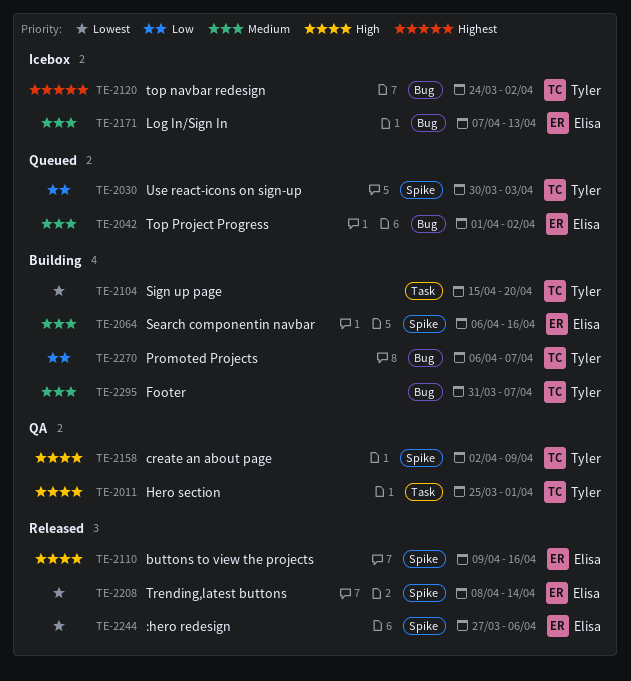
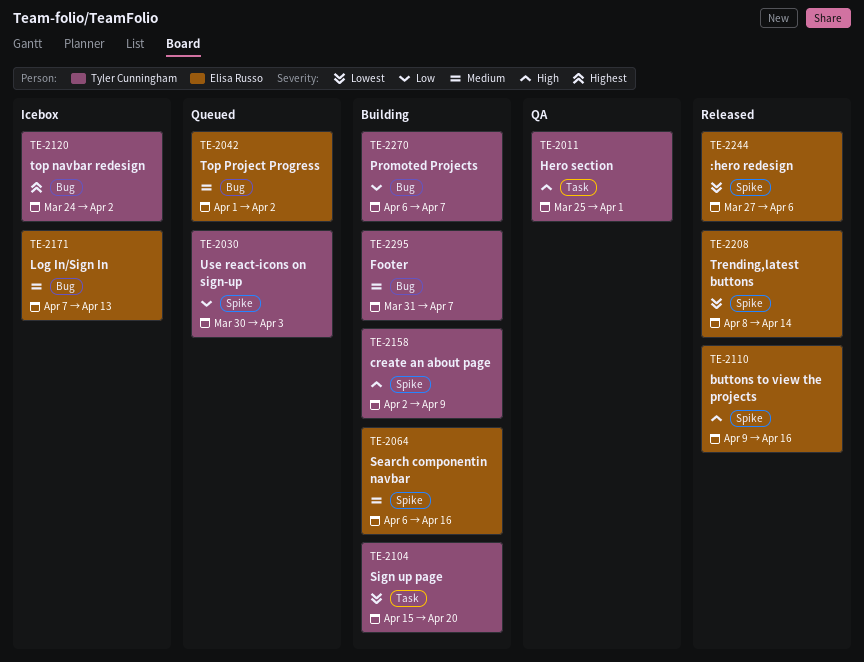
TE-2158, status: QA -> Building

